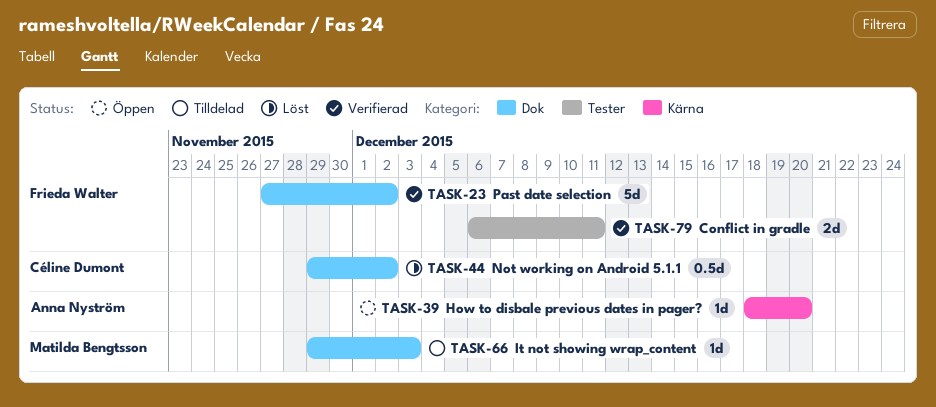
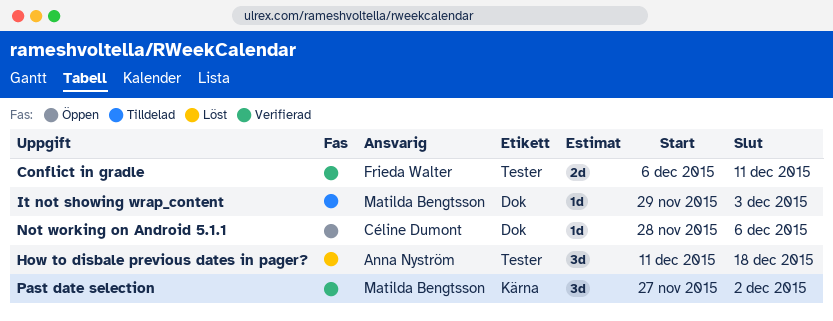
How to disbale previous dates in pager?, status: Öppen -> Löst
How to disbale previous dates in pager?, label: Kärna -> Tester
How to disbale previous dates in pager?, estimate: 1d -> 3d
How to disbale previous dates in pager?, start: Dec 18 -> Dec 11
How to disbale previous dates in pager?, due: Dec 20 -> Dec 18
Not working on Android 5.1.1, status: Löst -> Öppen
Not working on Android 5.1.1, estimate: 0.5d -> 1d
Not working on Android 5.1.1, start: Nov 29 -> Nov 28
Not working on Android 5.1.1, due: Dec 2 -> Dec 6
Past date selection, owner: Frieda Walter -> Matilda Bengtsson
Past date selection, label: Dok -> Kärna
Past date selection, estimate: 5d -> 3d

